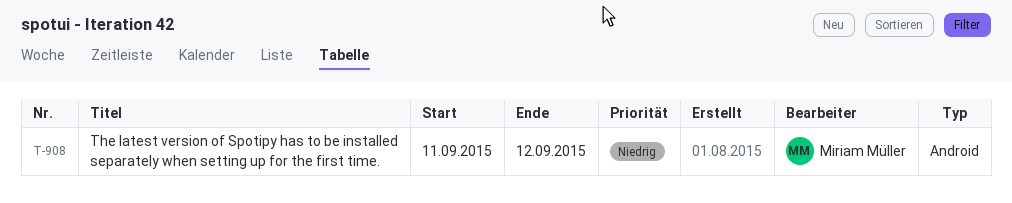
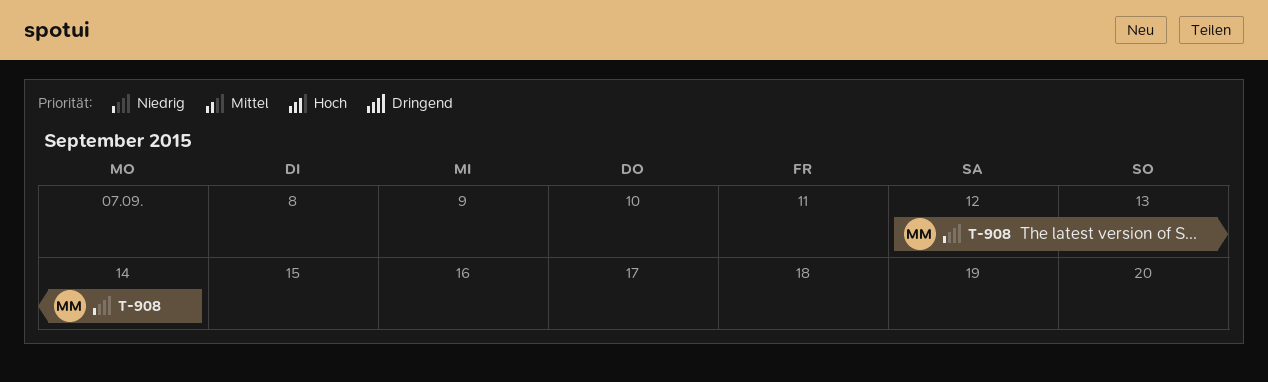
T-908, start: Sep 11 -> Sep 12
T-908, due: Sep 12 -> Sep 14

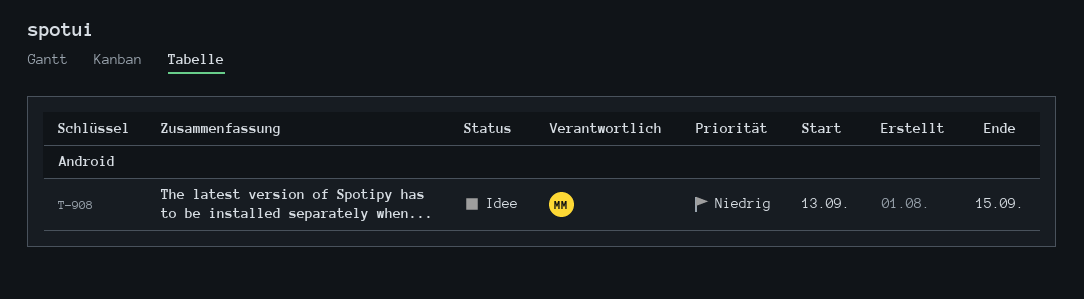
T-908, start: Sep 12 -> Sep 13
T-908, due: Sep 14 -> Sep 15

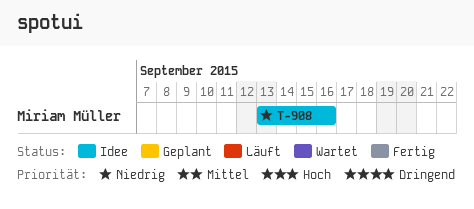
T-908, due: Sep 15 -> Sep 16

